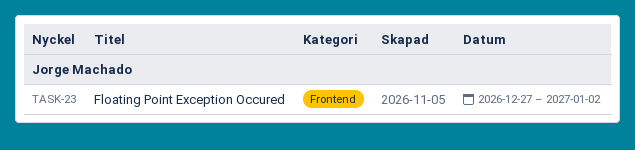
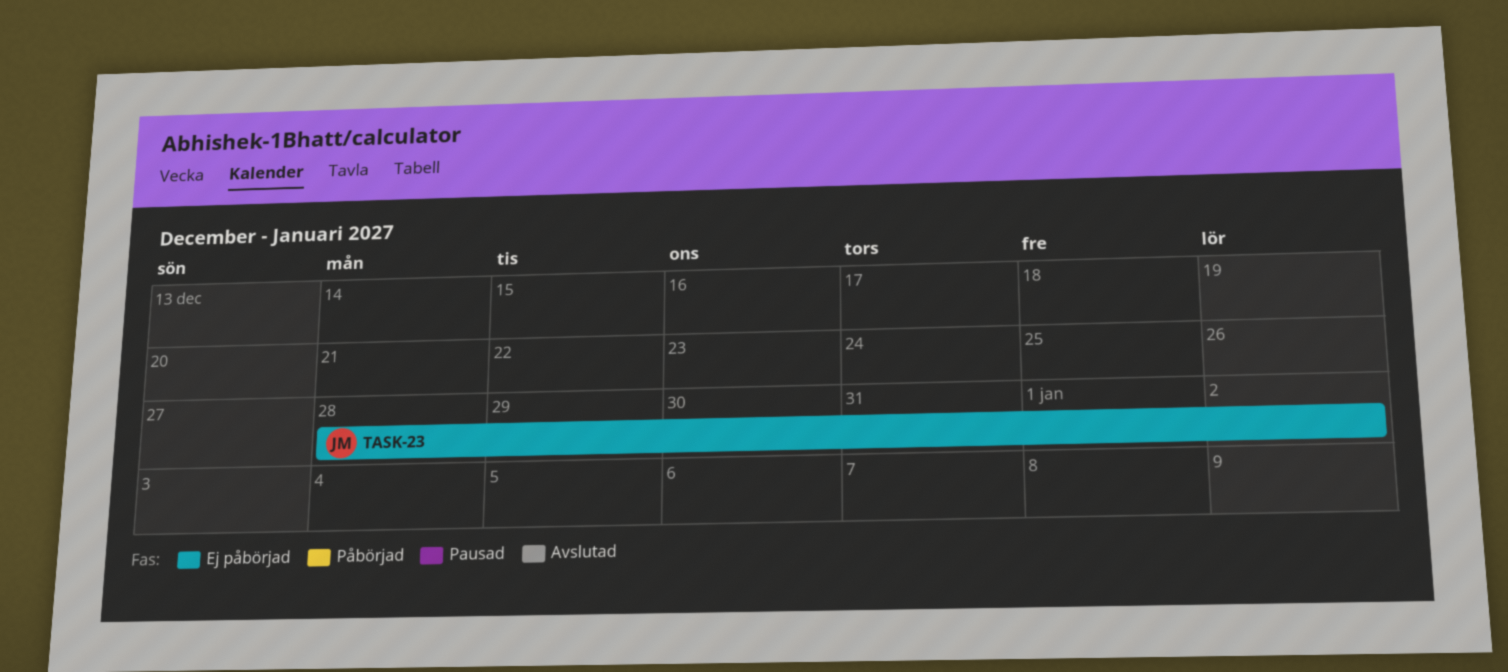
TASK-23, start: Dec 27 -> Dec 28

